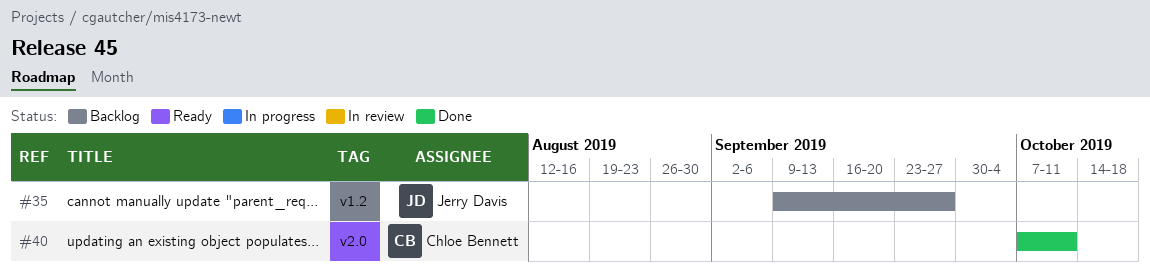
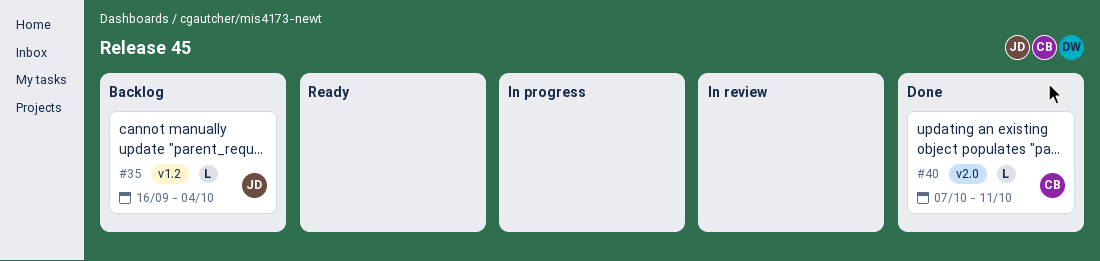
#35, start: Sep 9 -> Sep 16
#35, due: Sep 27 -> Oct 4

